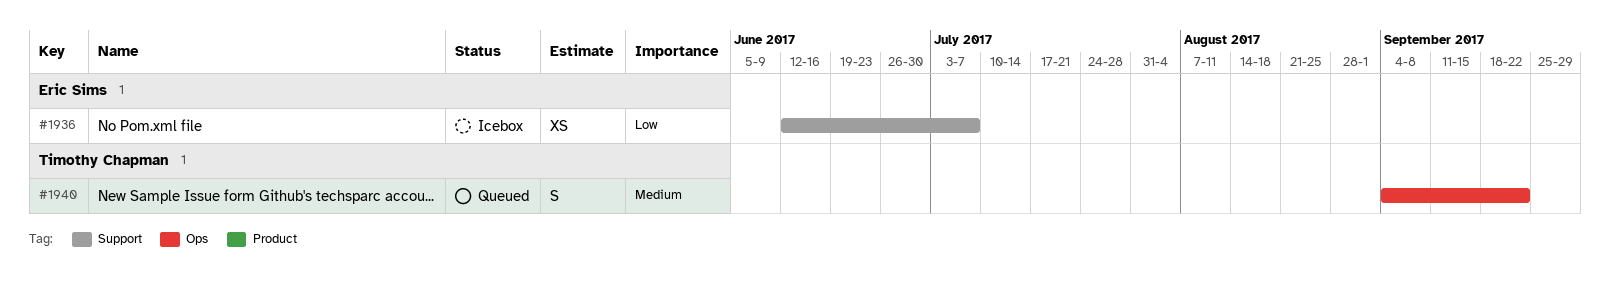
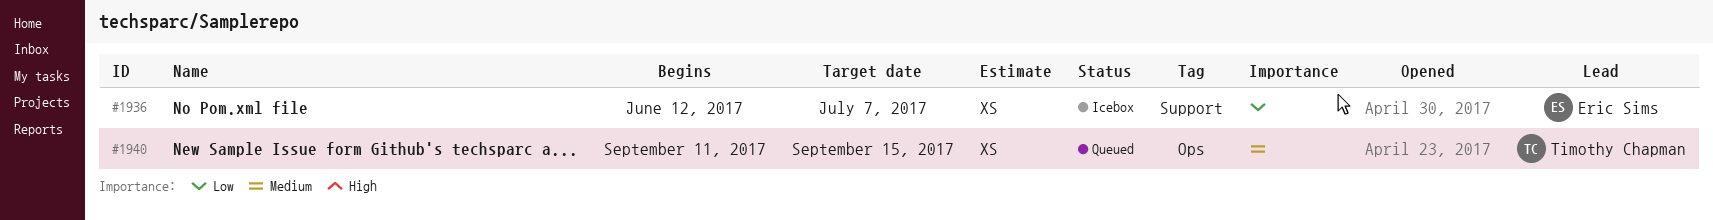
#1940, estimate: S -> XS
#1940, start: Sep 4 -> Sep 11
#1940, due: Sep 22 -> Sep 15

